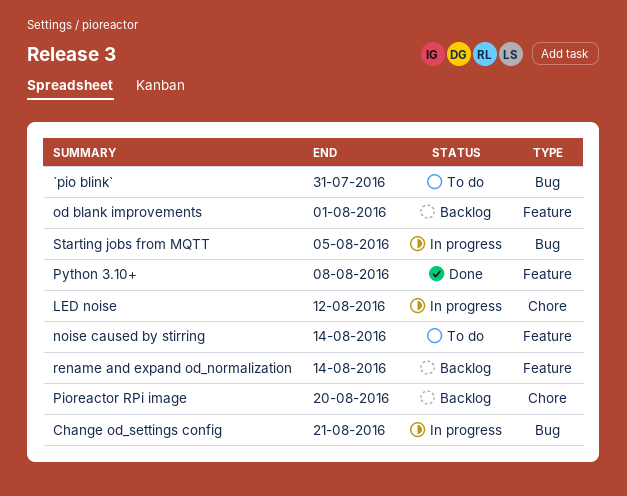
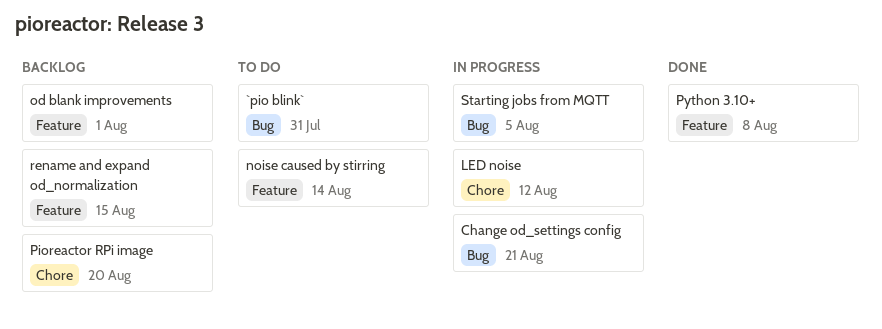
rename and expand od_normalization, due: Aug 14 -> Aug 15

